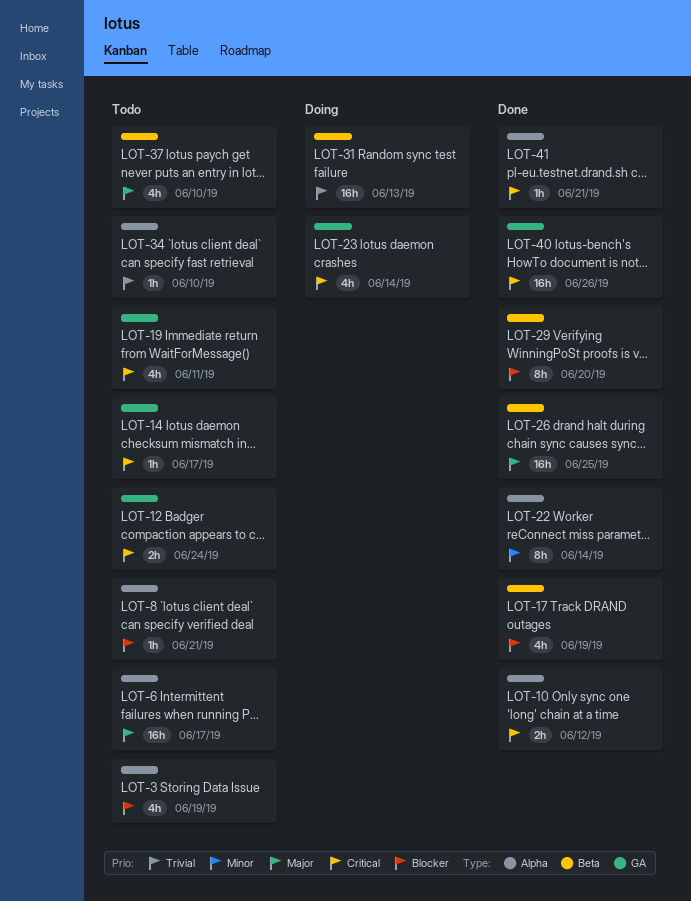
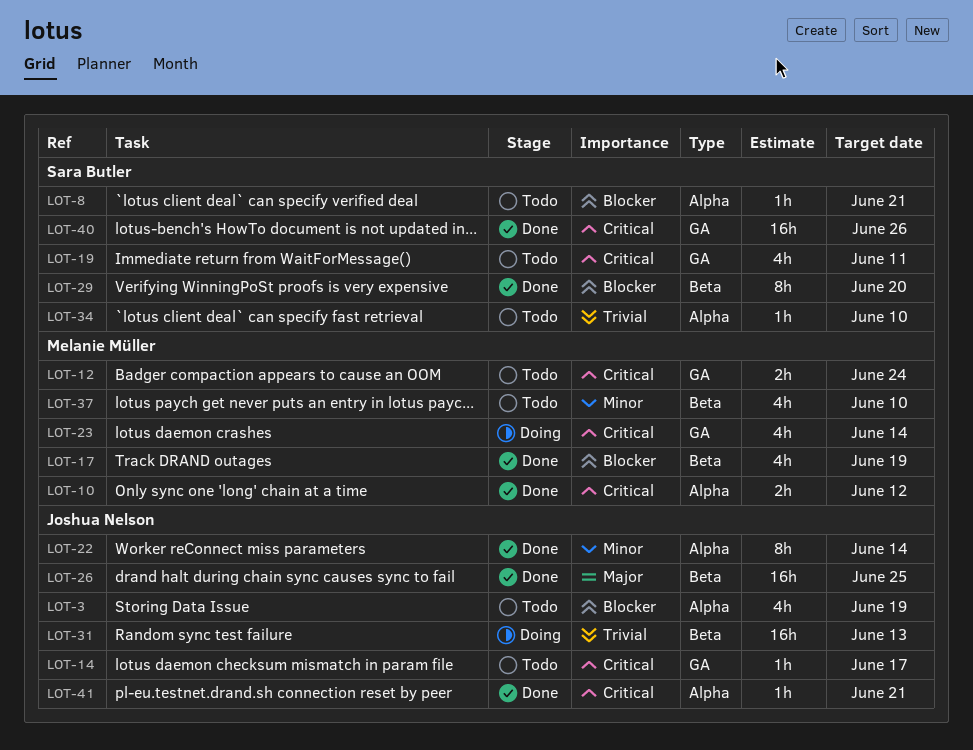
LOT-6: present -> none
LOT-37, priority: Major -> Minor

